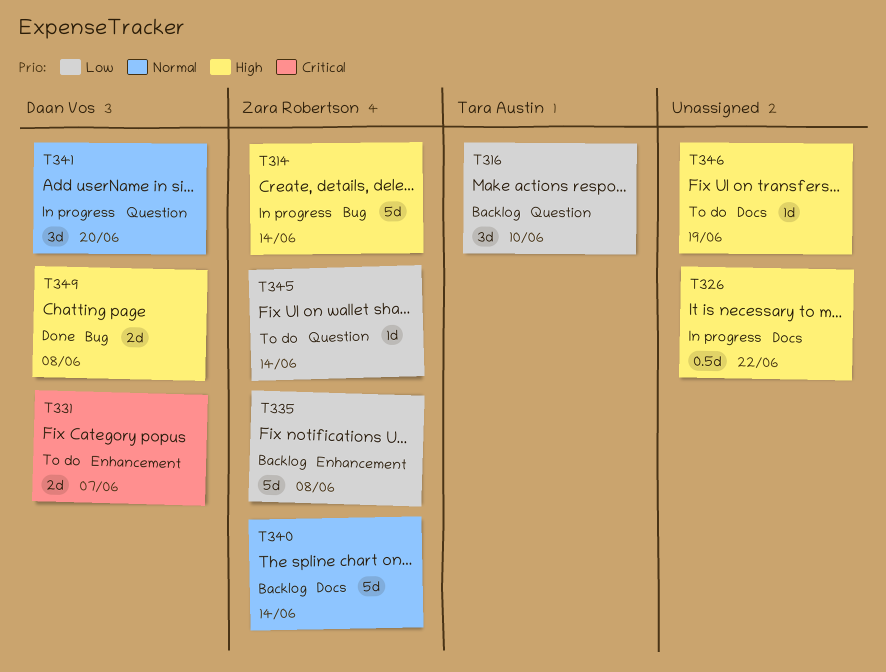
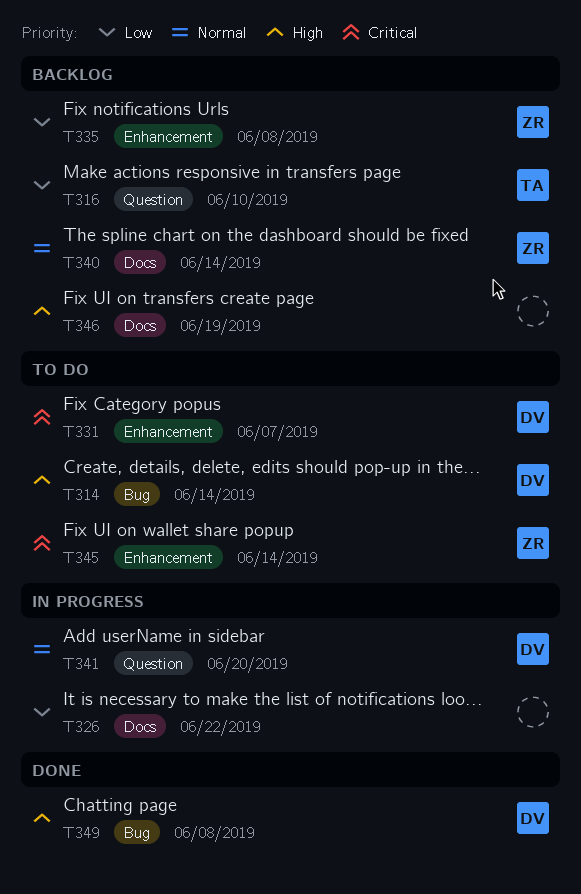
T314, status: In progress -> To do
T314, owner: Zara Robertson -> Daan Vos
T326, priority: High -> Low
T345, priority: Low -> Critical
T345, label: Question -> Enhancement
T346, status: To do -> Backlog

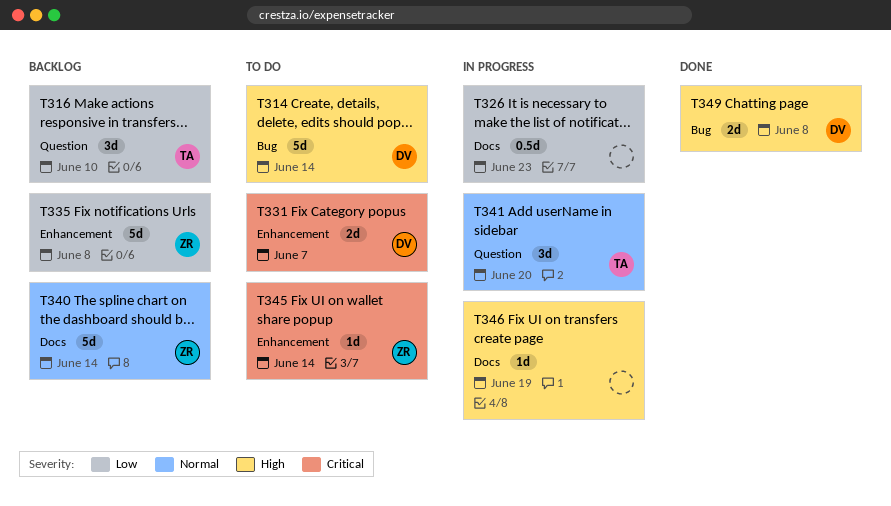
T326, due: Jun 22 -> Jun 23
T341, owner: DV -> TA
T346, status: Backlog -> In progress

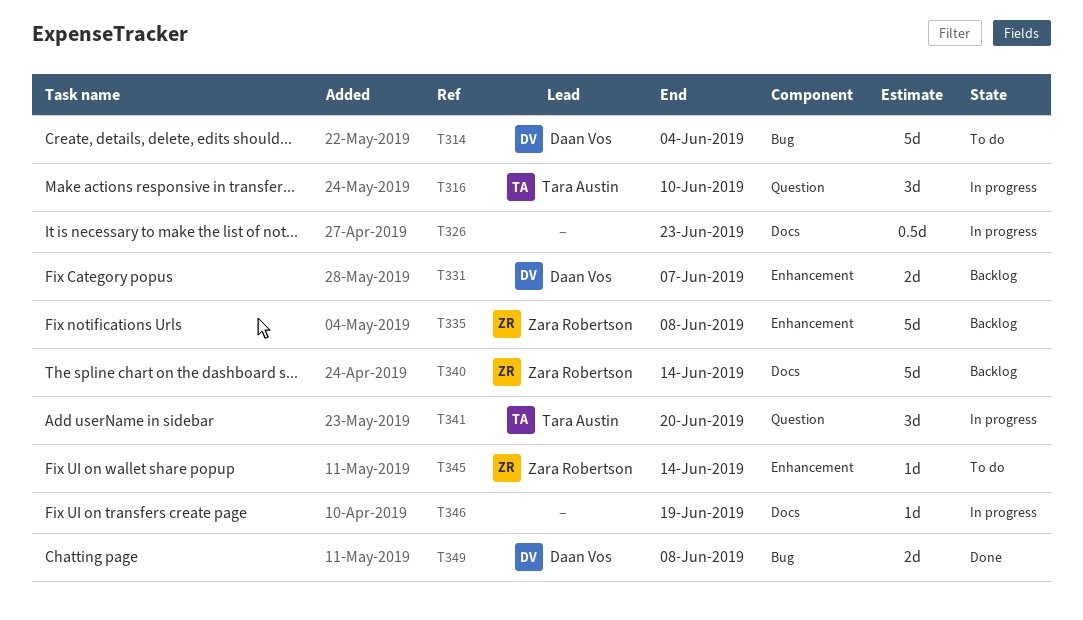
T314, due: Jun 14 -> Jun 4
T316, status: Backlog -> In progress
T331, status: To do -> Backlog

